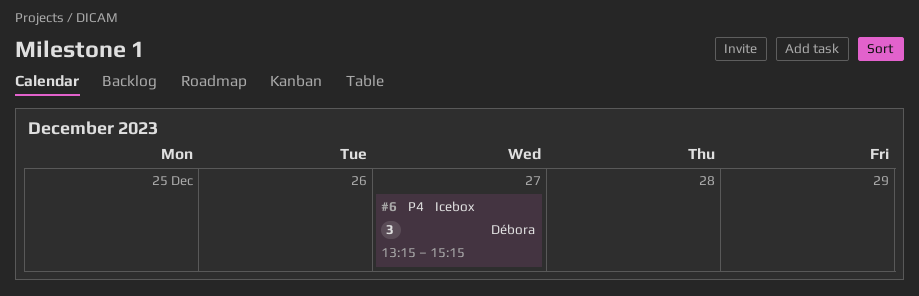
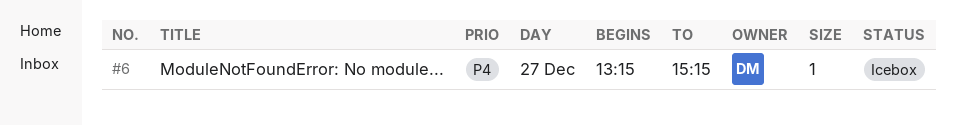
#6, estimate: 3 -> 1

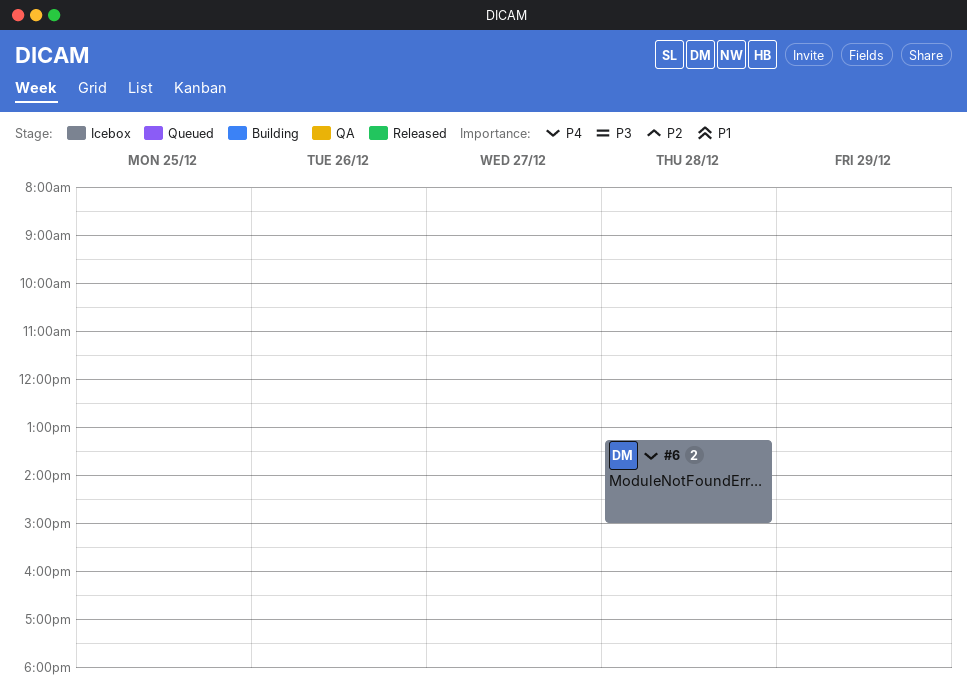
#6, estimate: 1 -> 2
#6, day: Dec 27 -> Dec 28
#6, ends: 15:15 -> 15:00

